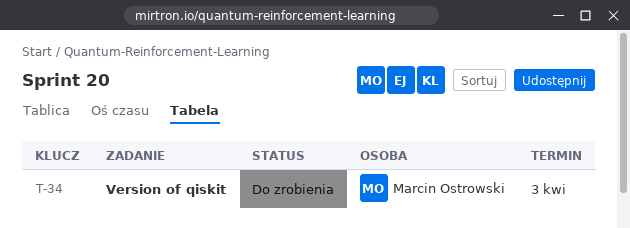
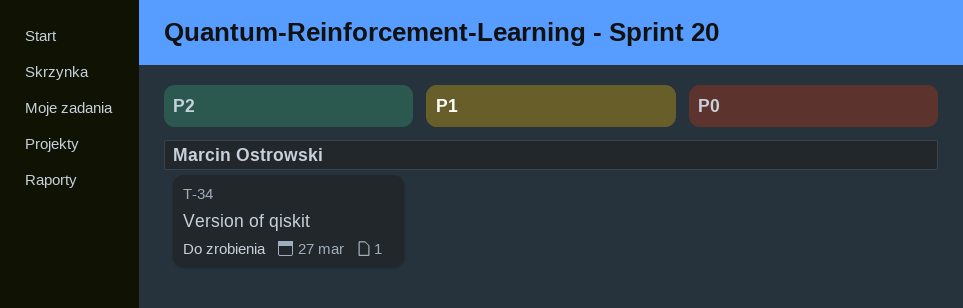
T-34, due: Apr 3 -> Mar 27

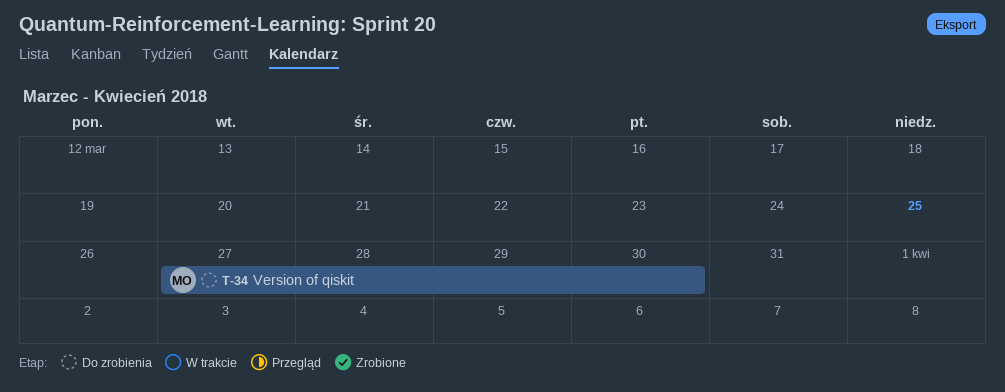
T-34, due: Mar 27 -> Mar 30

